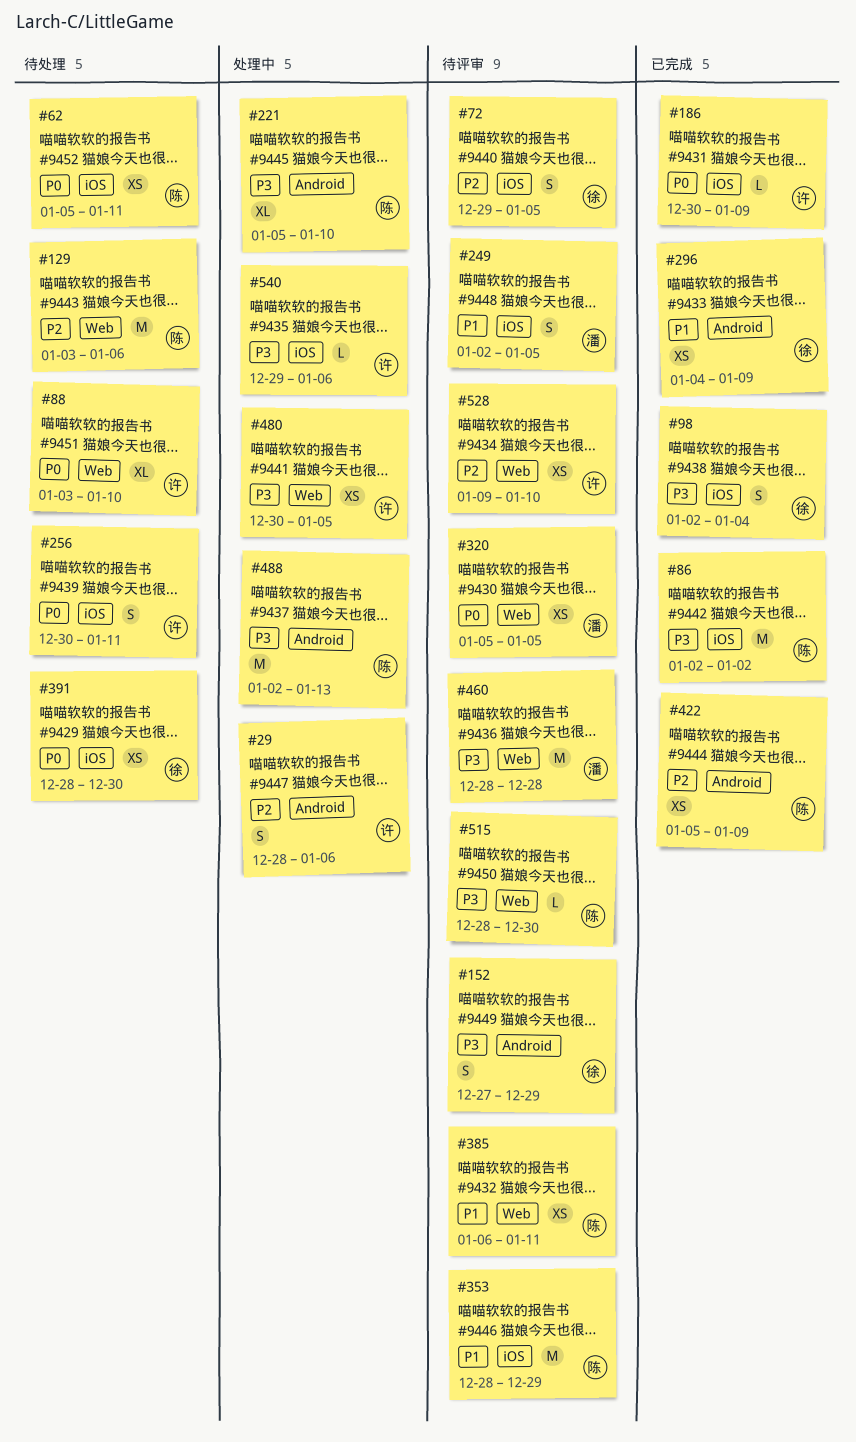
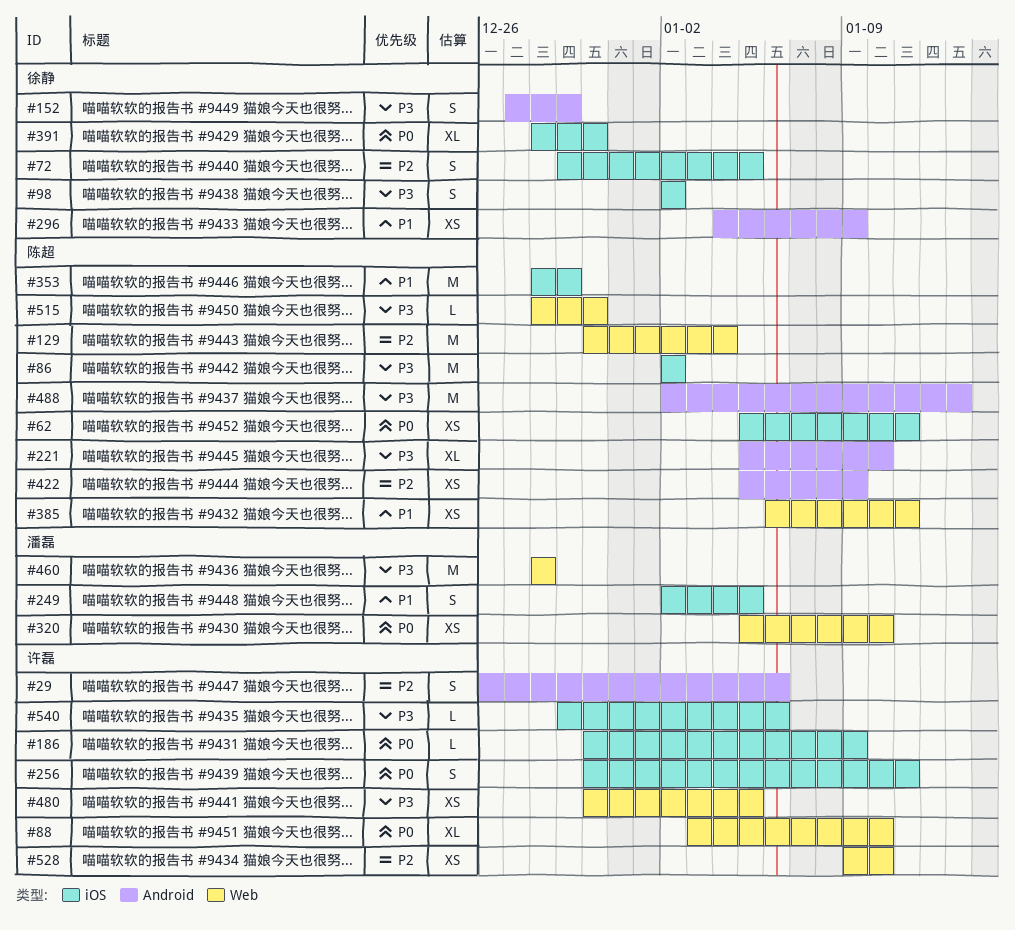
#29, start: Dec 28 -> Dec 26
#98, due: Jan 4 -> Jan 2
#129, start: Jan 3 -> Dec 30
#129, due: Jan 6 -> Jan 4
#320, due: Jan 5 -> Jan 10
#391, estimate: XS -> XL

